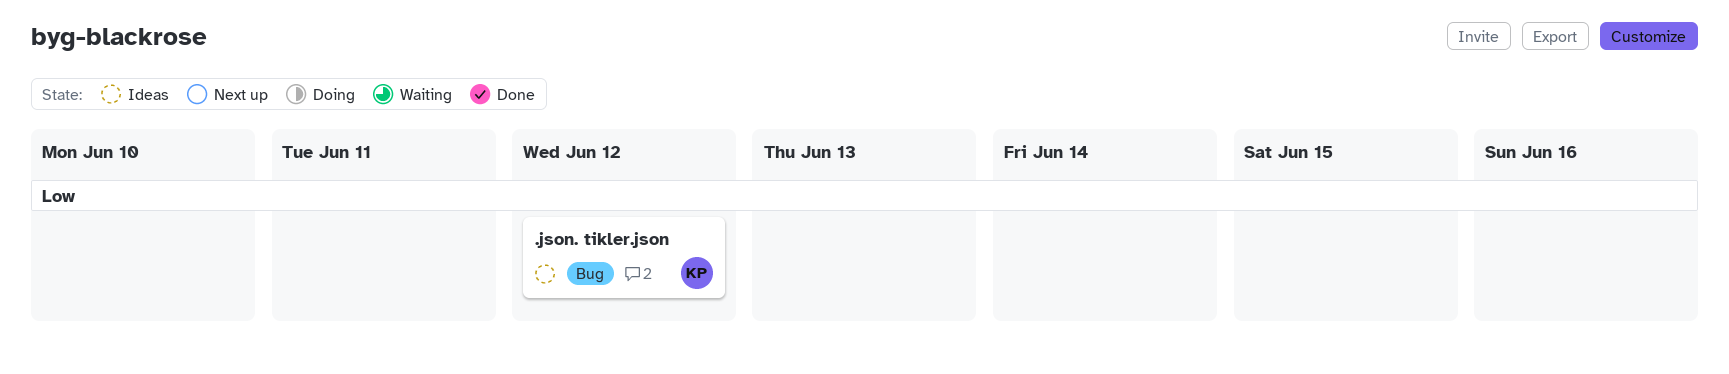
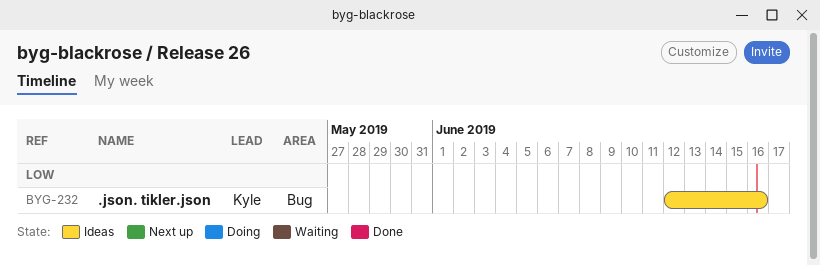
.json. tikler.json, due: Jun 12 -> Jun 16

